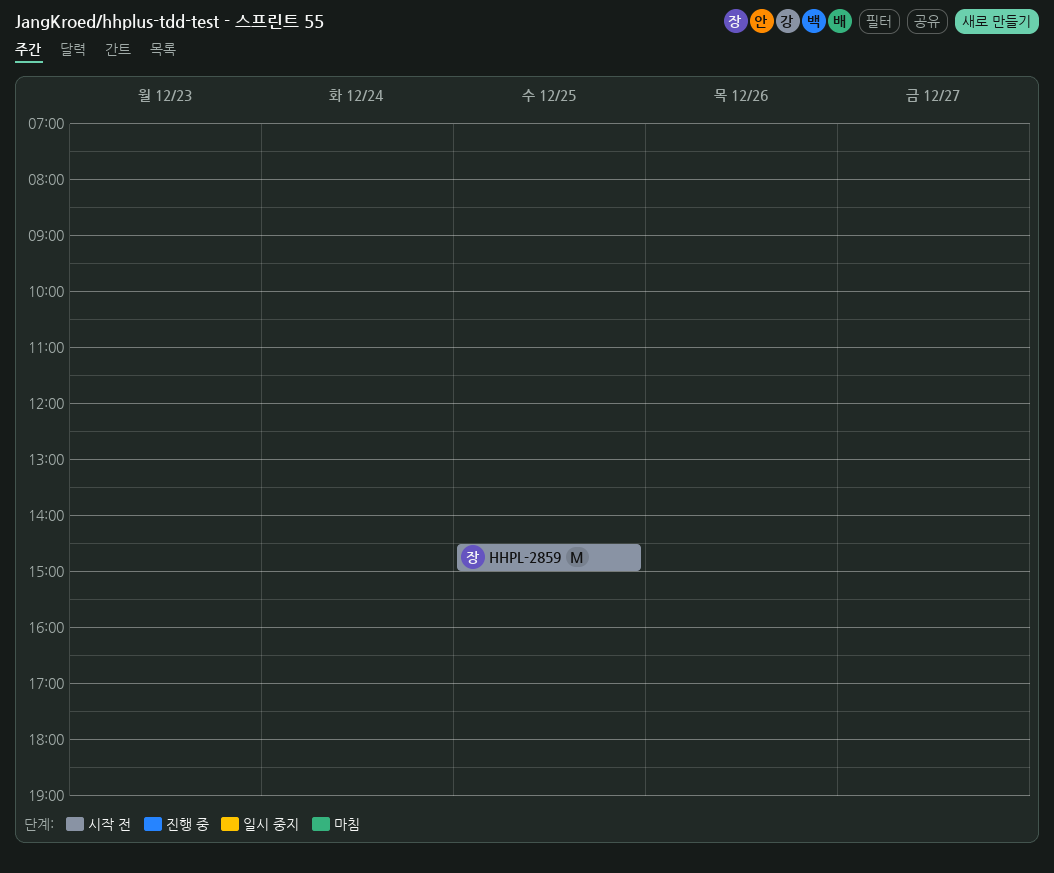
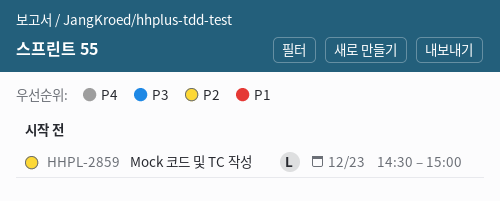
HHPL-2859, estimate: M -> L
HHPL-2859, day: Dec 25 -> Dec 23

